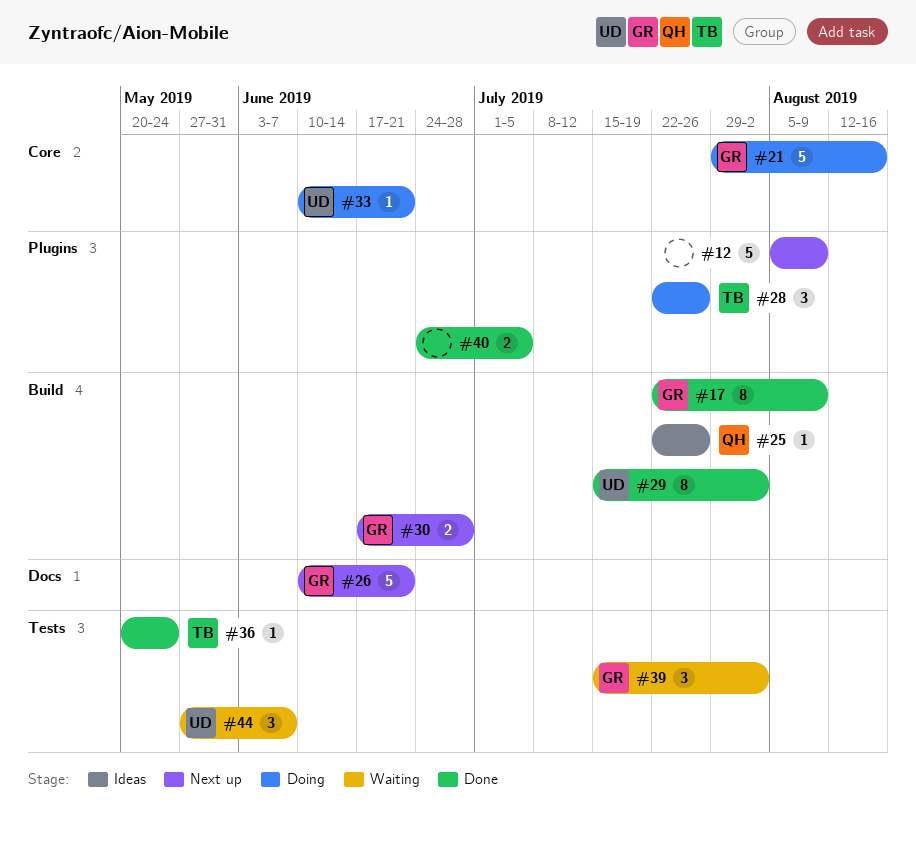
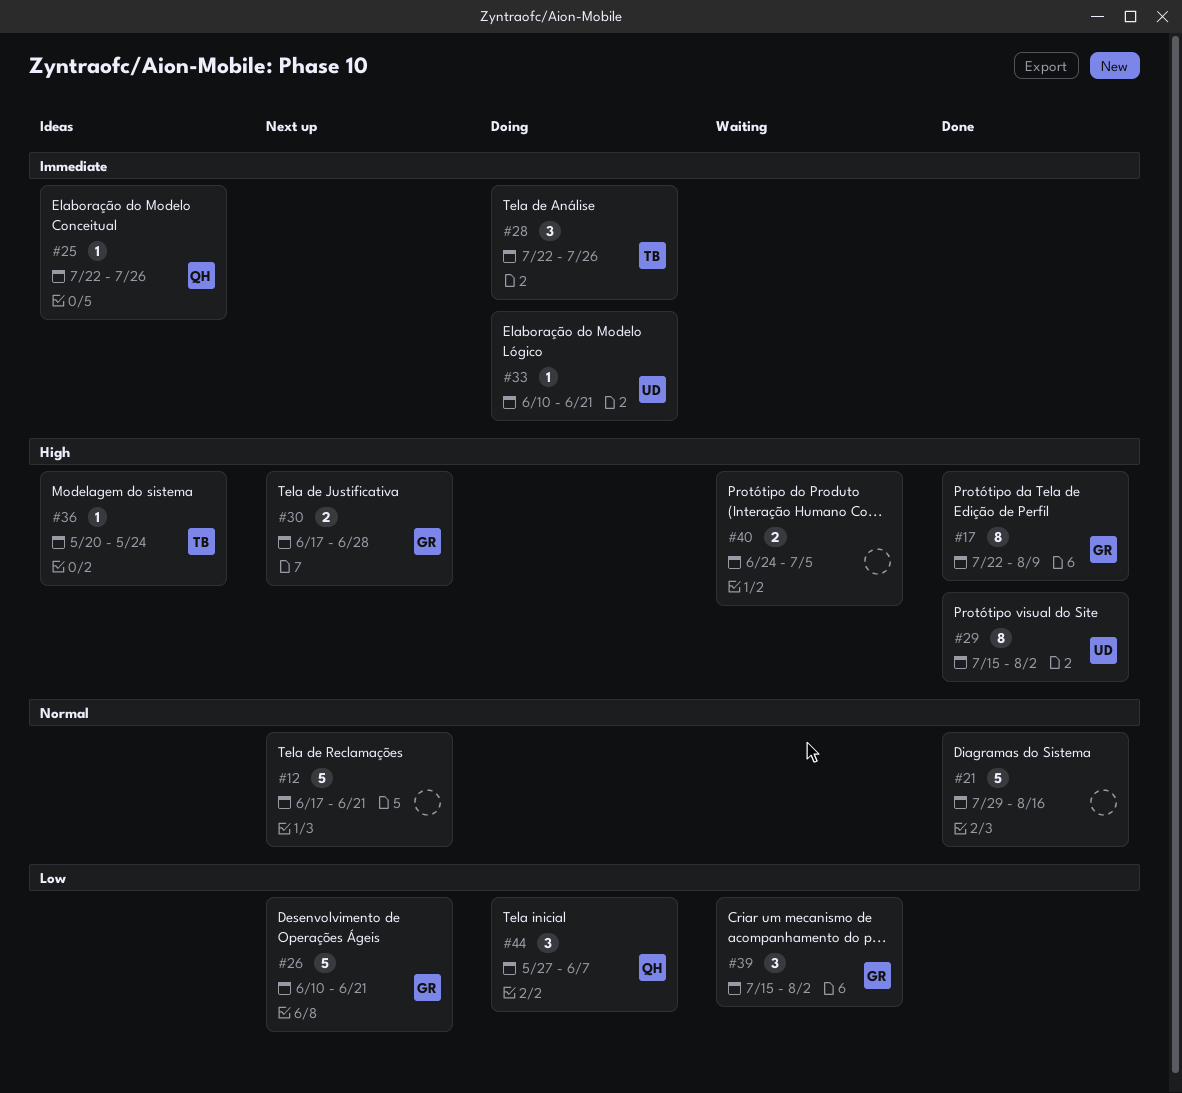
#12, start: Aug 5 -> Jun 17
#12, due: Aug 9 -> Jun 21
#21, status: Doing -> Done
#21, owner: GR -> none
#36, status: Done -> Ideas
#40, status: Done -> Waiting
#44, status: Waiting -> Doing
#44, owner: UD -> QH

